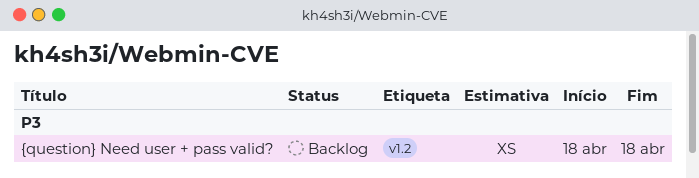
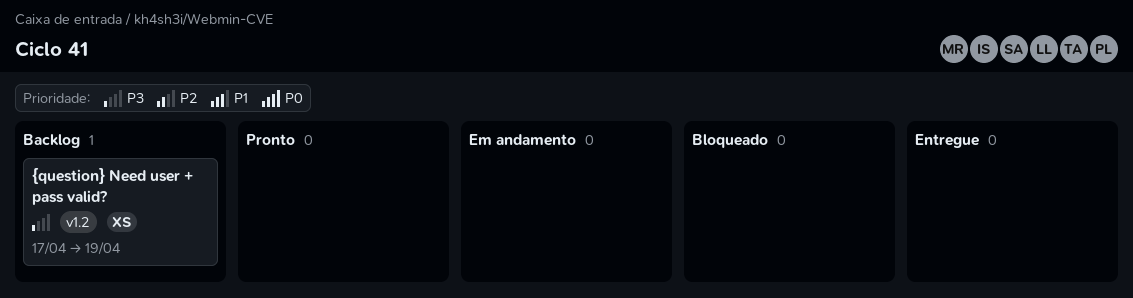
{question} Need user + pass valid?, start: Apr 18 -> Apr 17
{question} Need user + pass valid?, due: Apr 18 -> Apr 19

